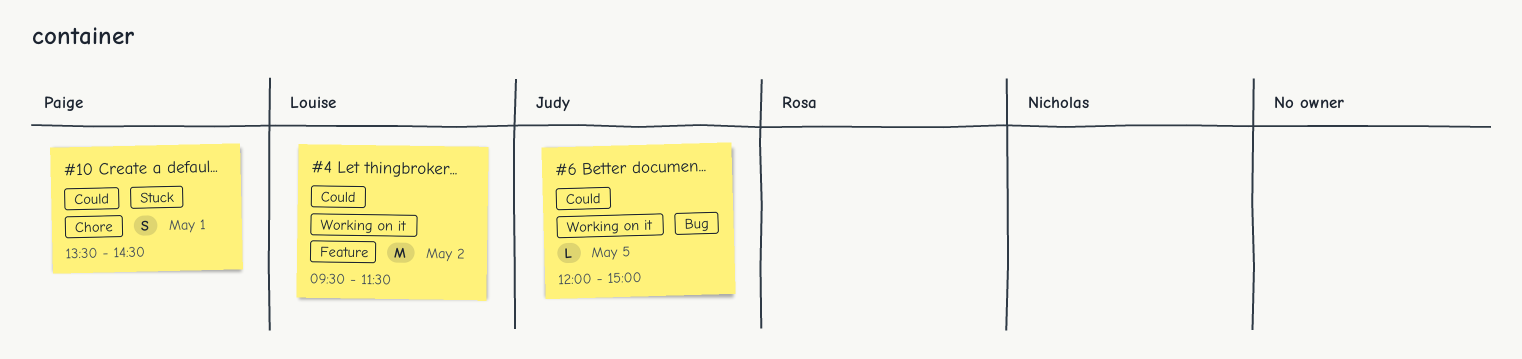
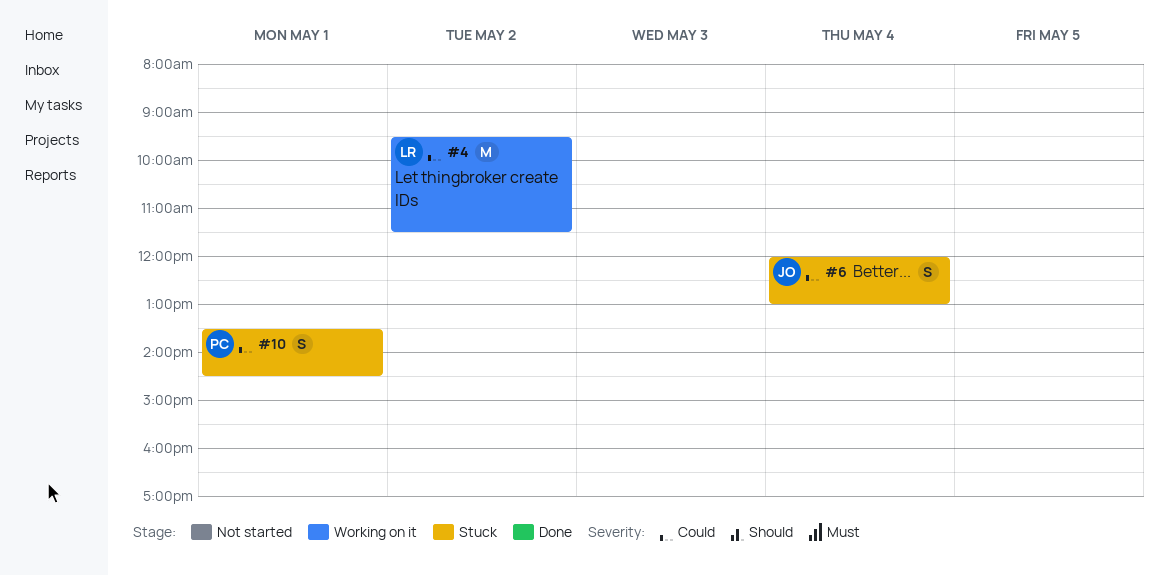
#6, status: Working on it -> Stuck
#6, estimate: L -> S
#6, day: May 5 -> May 4
#6, ends: 15:00 -> 13:00

